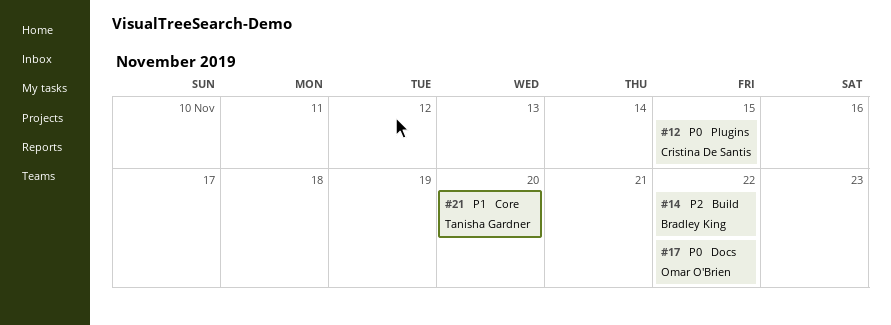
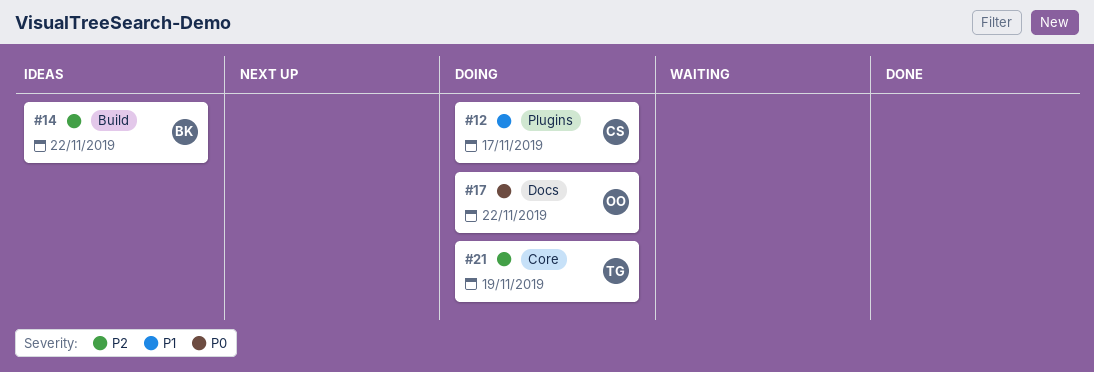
#12, priority: P0 -> P1
#12, due: Nov 15 -> Nov 17
#21, priority: P1 -> P2
#21, due: Nov 20 -> Nov 19

